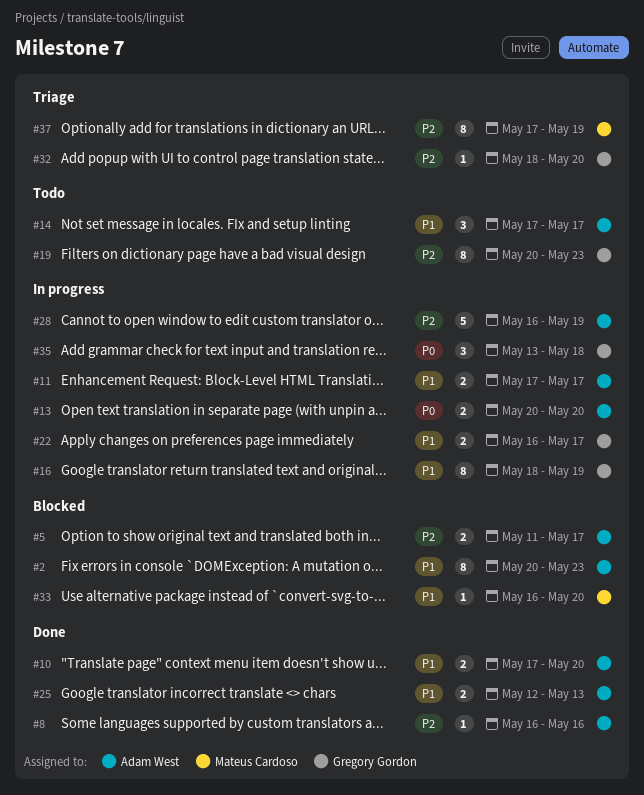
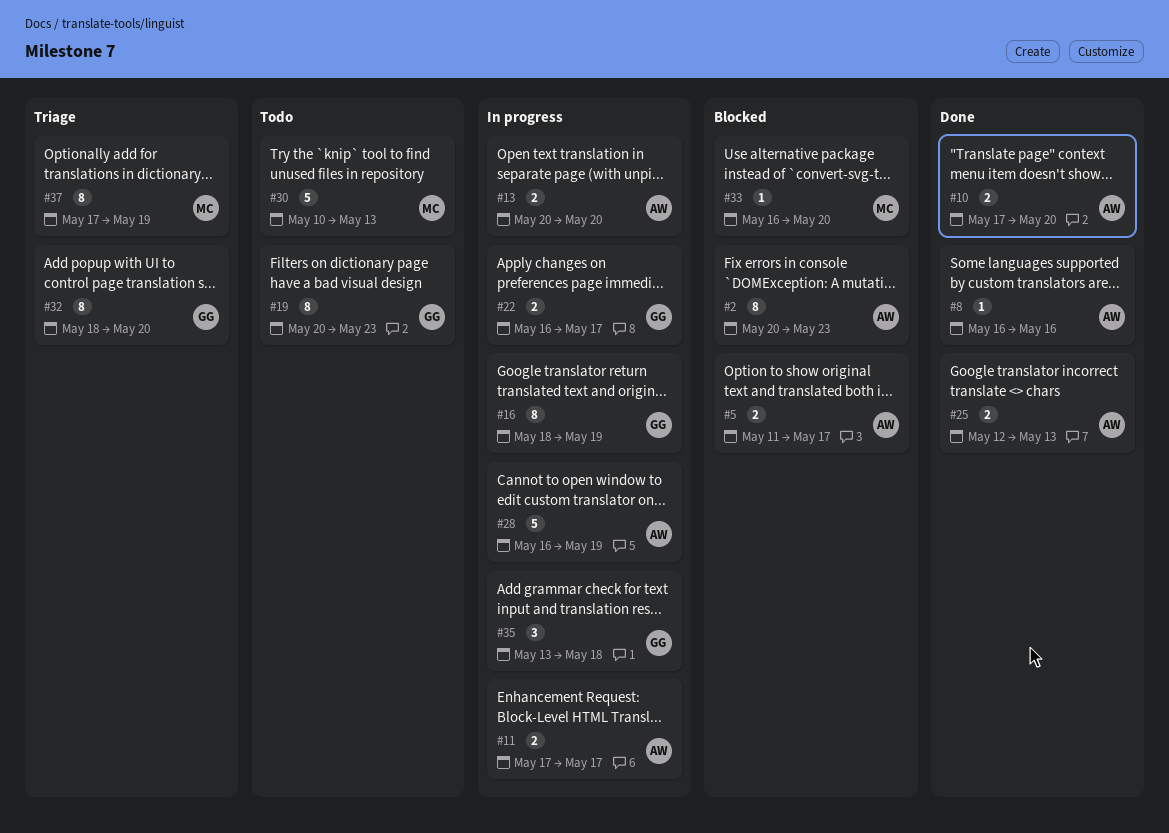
#14: present -> none
#30: none -> present
#32, estimate: 1 -> 8

